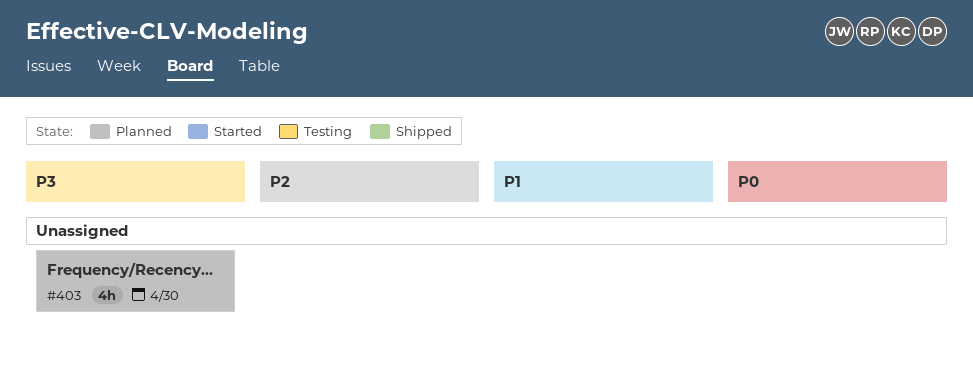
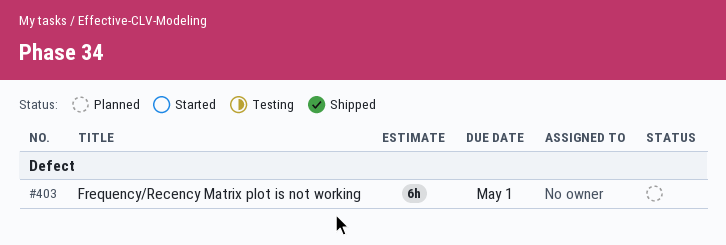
#403, estimate: 4h -> 6h
#403, due: Apr 30 -> May 1

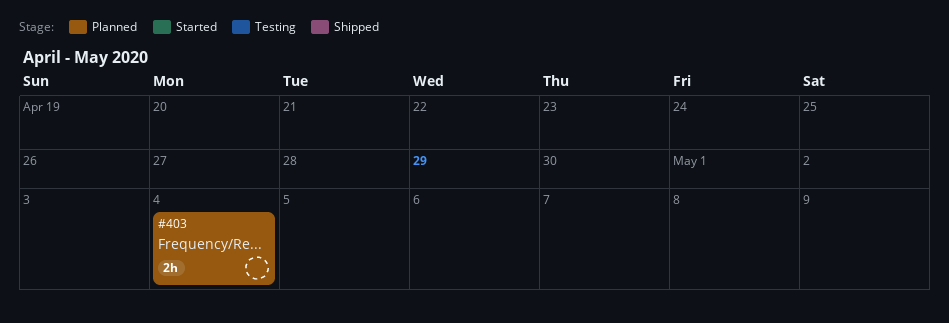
#403, estimate: 6h -> 2h
#403, due: May 1 -> May 4

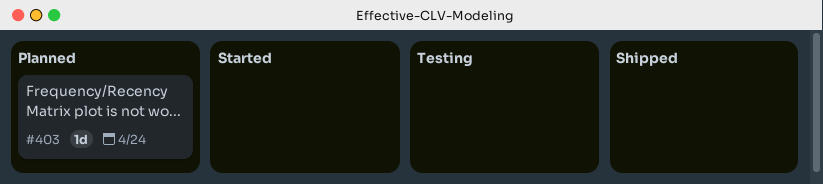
#403, estimate: 2h -> 1d
#403, due: May 4 -> Apr 24

